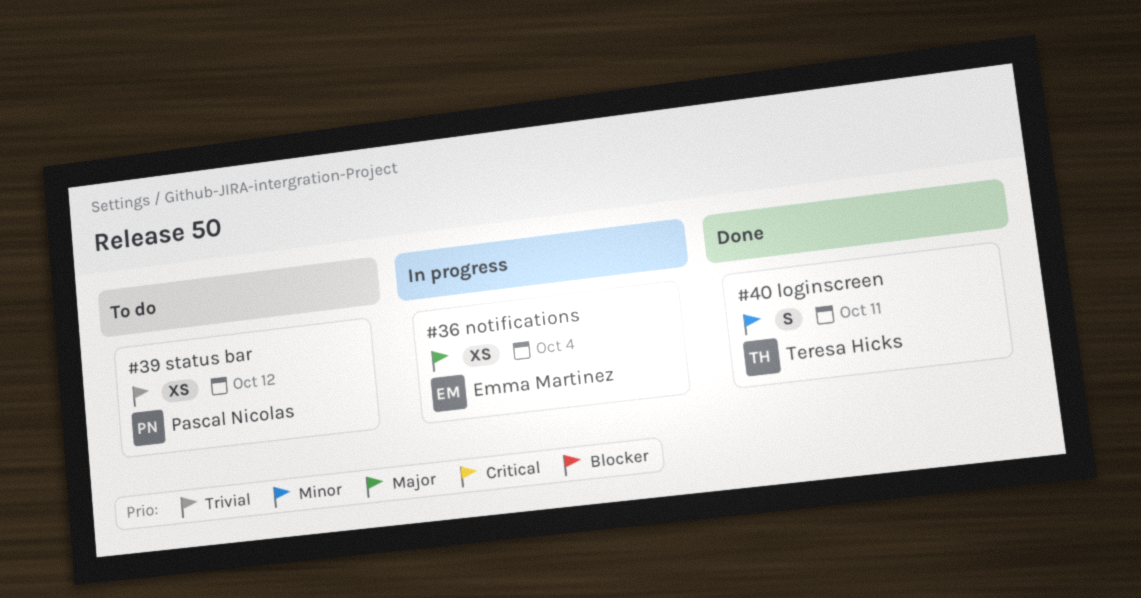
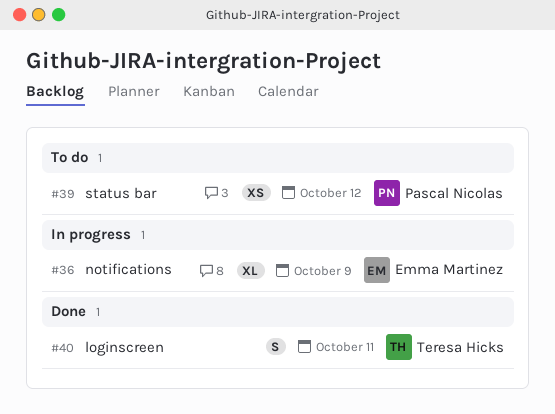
#36, estimate: XS -> XL
#36, due: Oct 4 -> Oct 9

